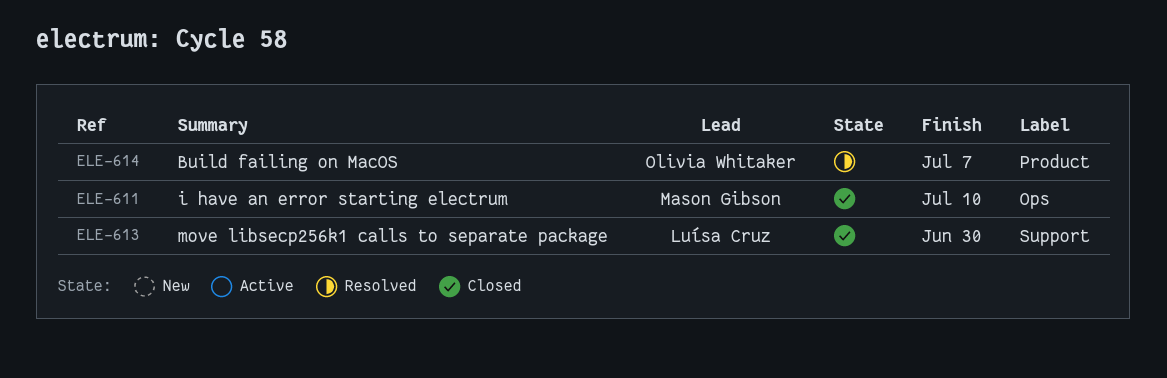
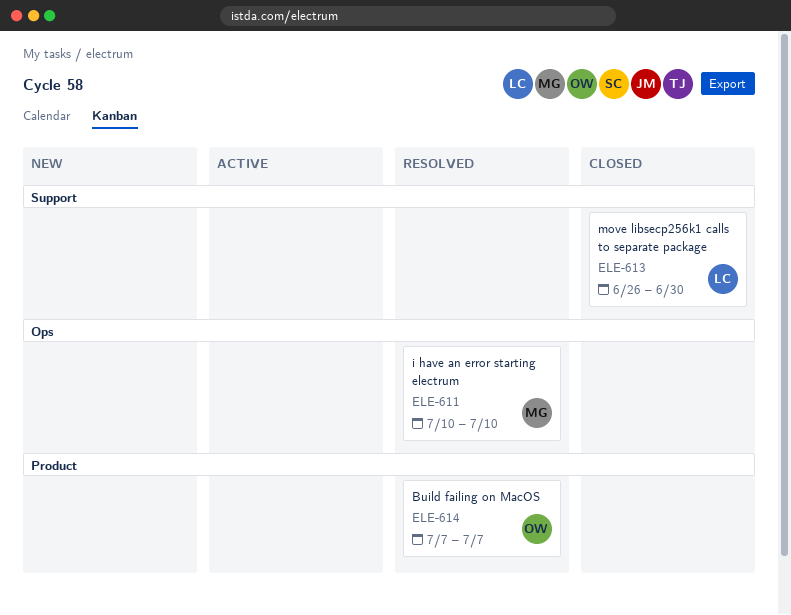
ELE-611, status: Closed -> Resolved

